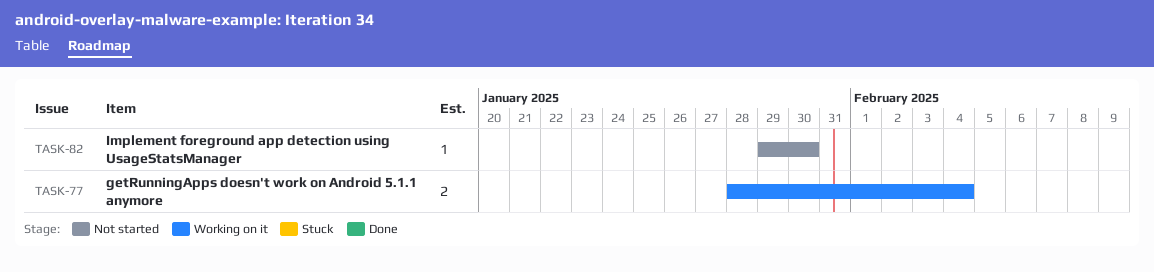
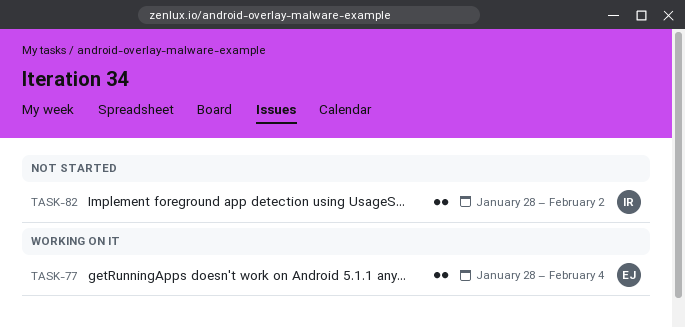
TASK-82, estimate: 1 -> 2
TASK-82, start: Jan 29 -> Jan 28
TASK-82, due: Jan 30 -> Feb 2

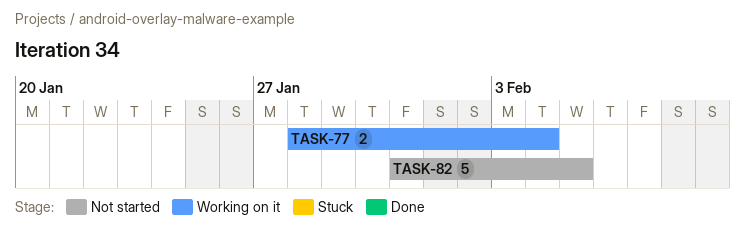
TASK-82, estimate: 2 -> 5
TASK-82, start: Jan 28 -> Jan 31
TASK-82, due: Feb 2 -> Feb 5

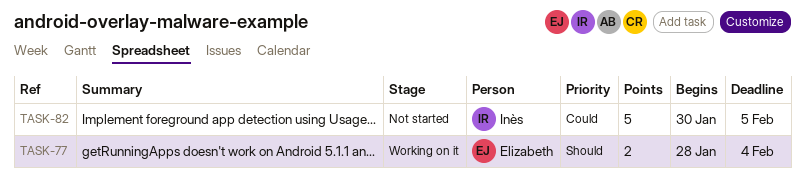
TASK-82, start: Jan 31 -> Jan 30

